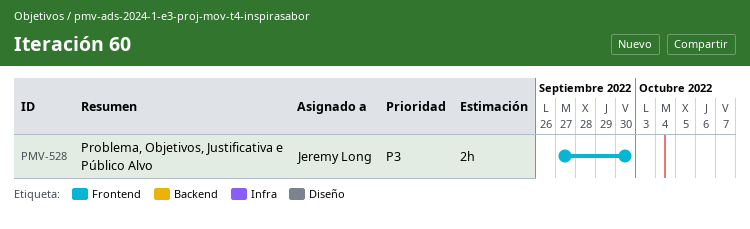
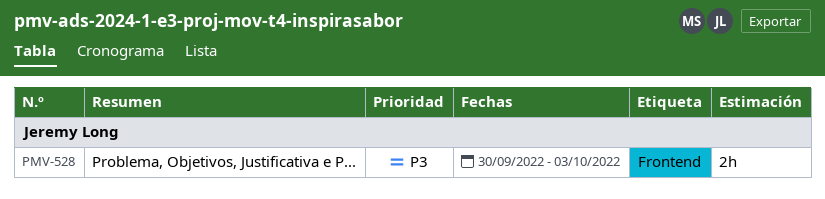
PMV-528, start: Sep 27 -> Sep 30
PMV-528, due: Sep 30 -> Oct 3

